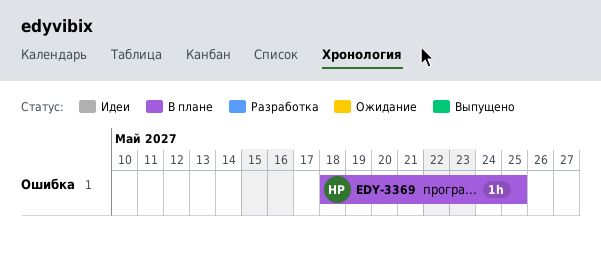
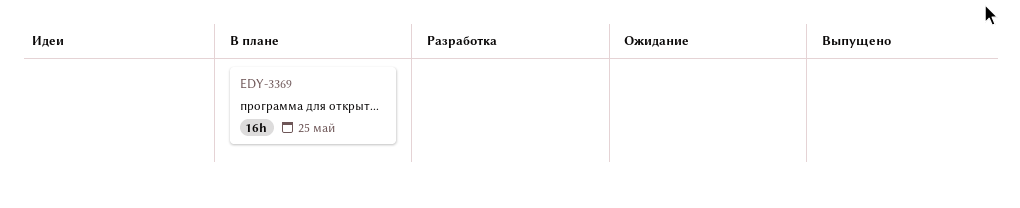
EDY-3369, estimate: 1h -> 16h

